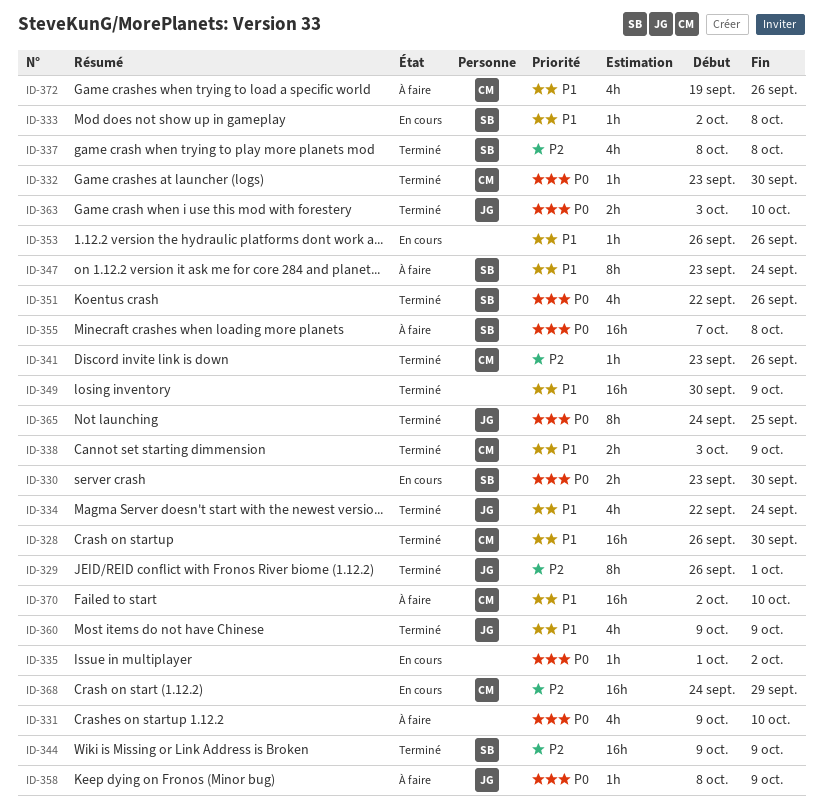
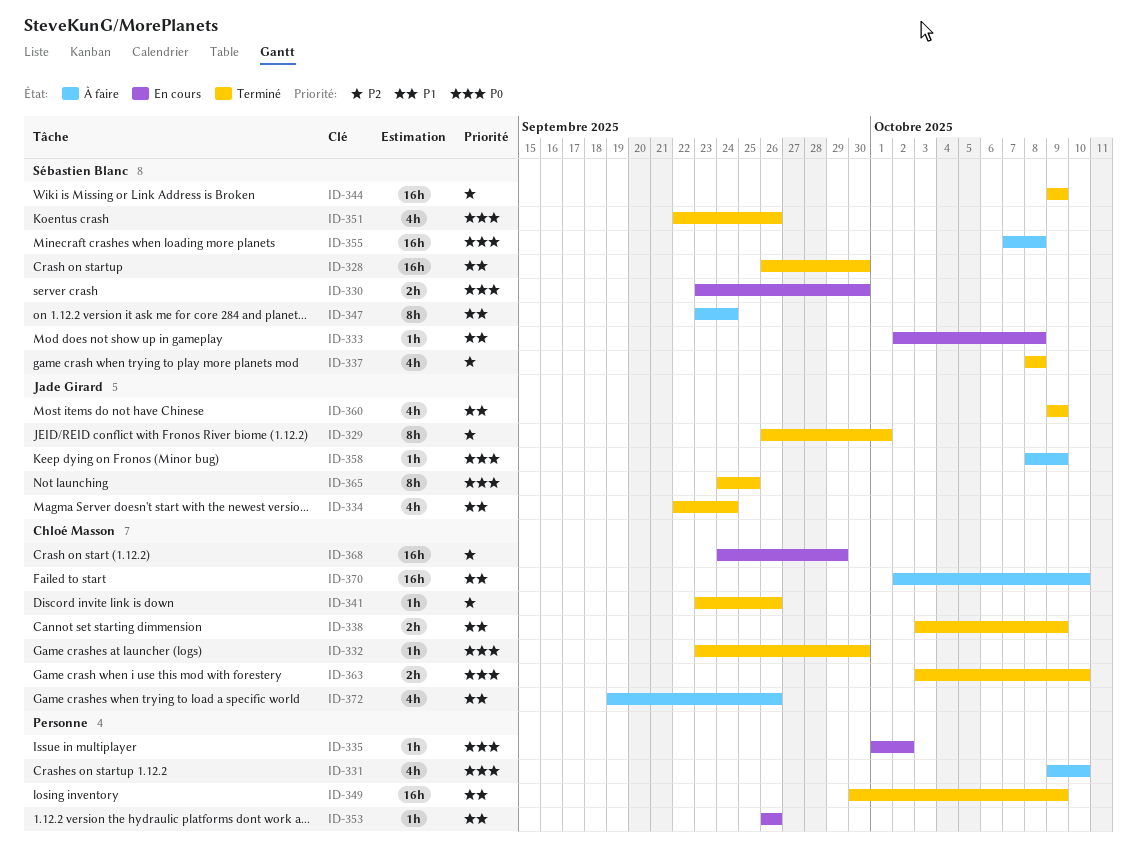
ID-328, owner: Chloé Masson -> Sébastien Blanc
ID-363, owner: Jade Girard -> Chloé Masson

